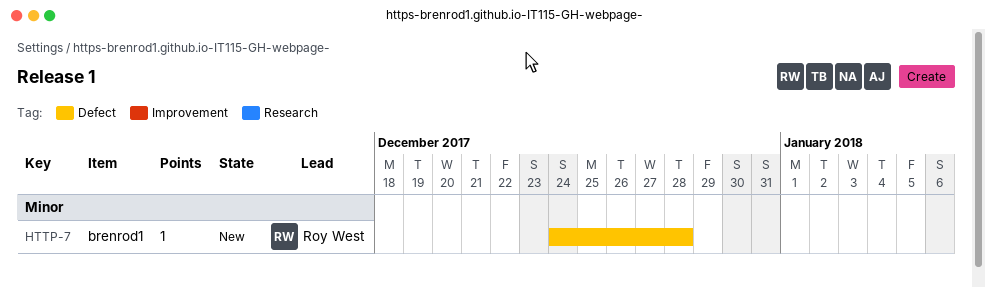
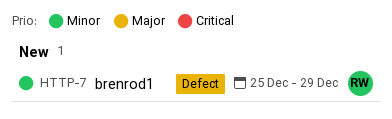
HTTP-7, start: Dec 24 -> Dec 25
HTTP-7, due: Dec 28 -> Dec 29

